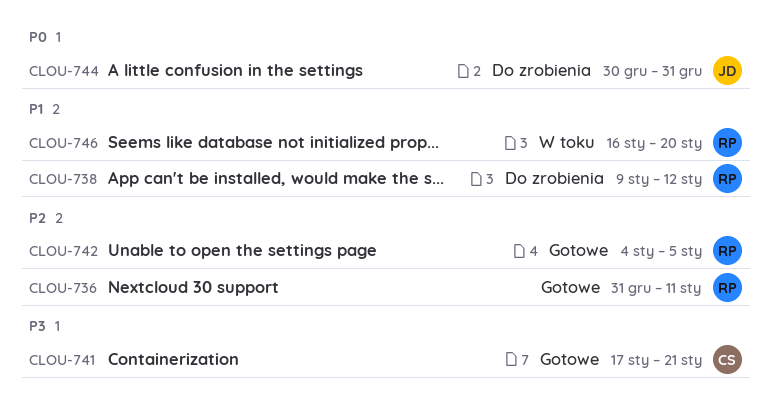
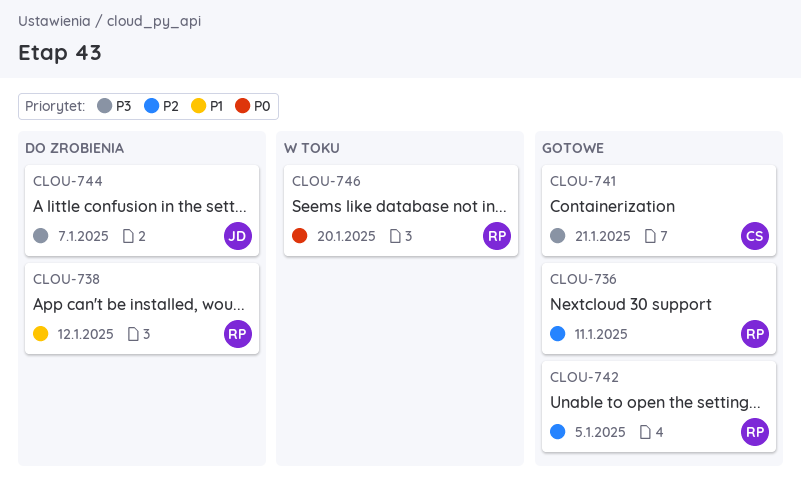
CLOU-744, priority: P0 -> P3
CLOU-744, due: Dec 31 -> Jan 7
CLOU-746, priority: P1 -> P0

